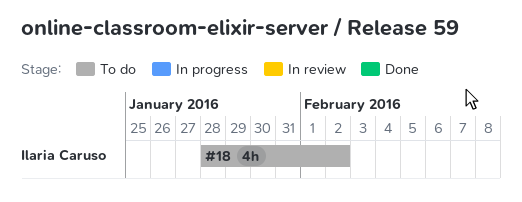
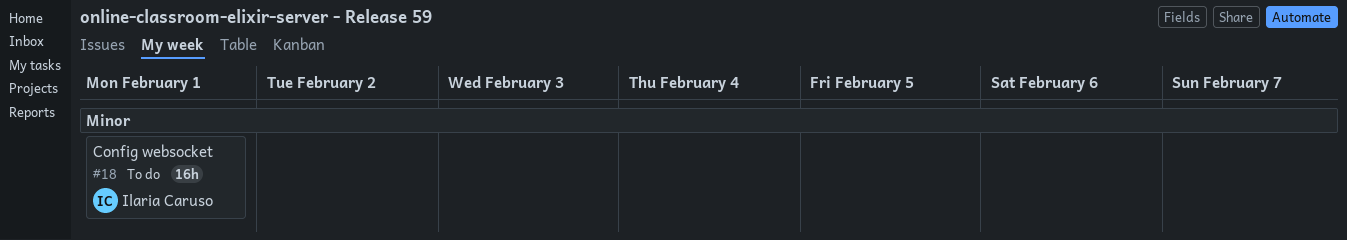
#18, estimate: 4h -> 16h
#18, due: Feb 2 -> Feb 1

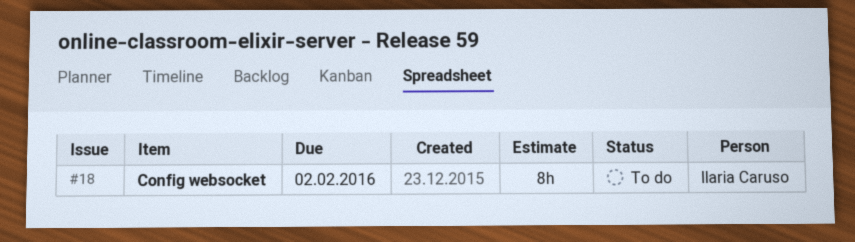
#18, estimate: 16h -> 8h
#18, due: Feb 1 -> Feb 2

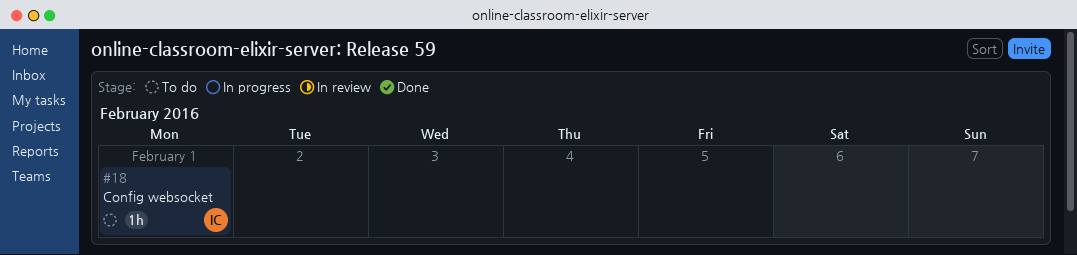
#18, estimate: 8h -> 1h
#18, due: Feb 2 -> Feb 1

